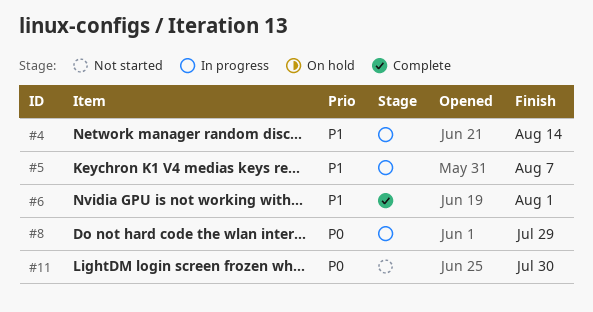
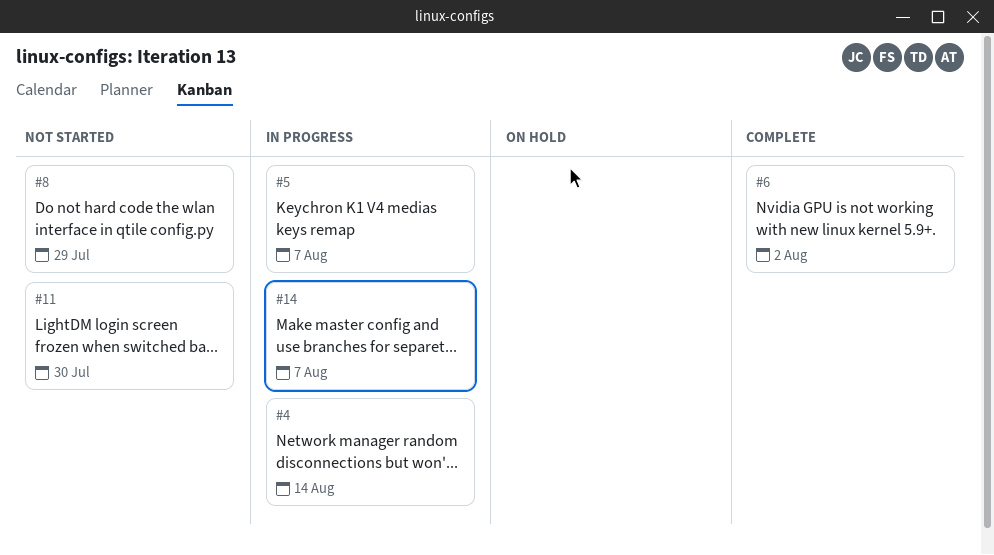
#6, due: Aug 1 -> Aug 2
#8, status: In progress -> Not started
#14: none -> present

